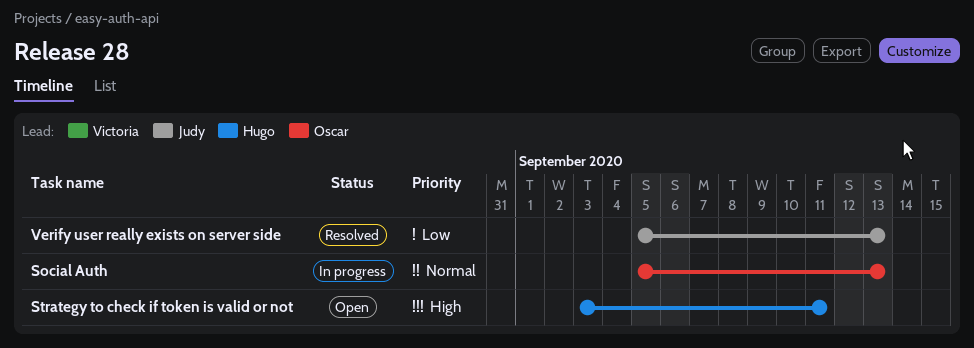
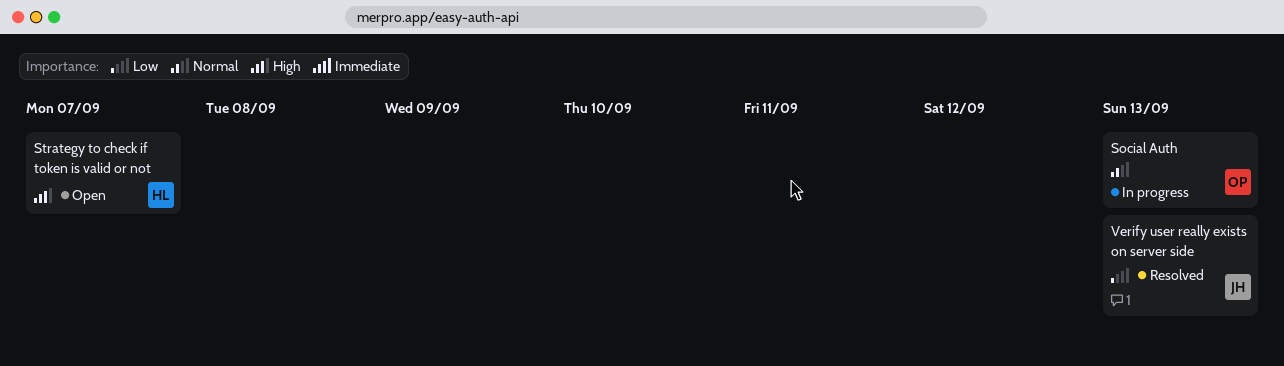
Strategy to check if token is valid or not, due: Sep 11 -> Sep 7

